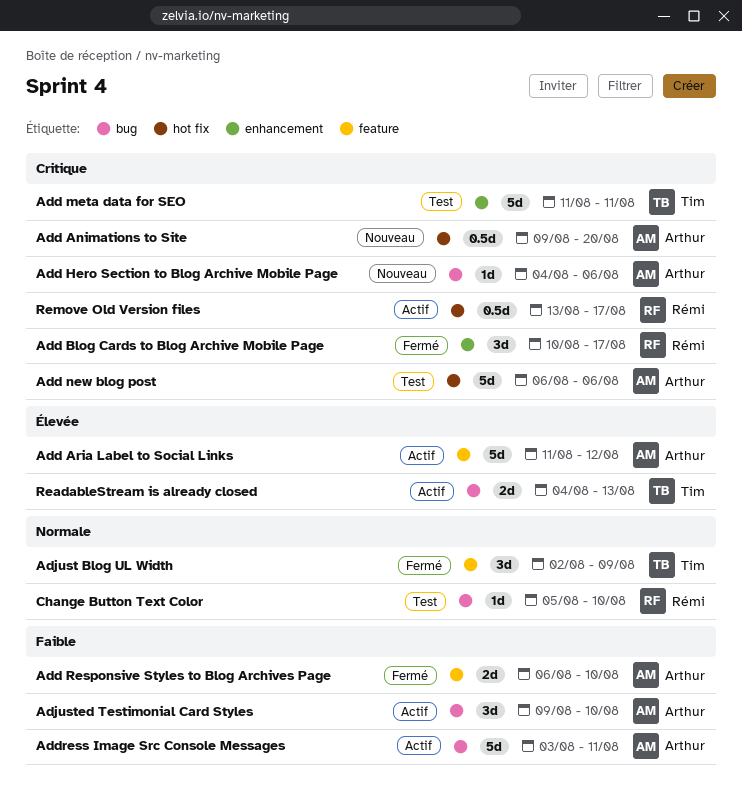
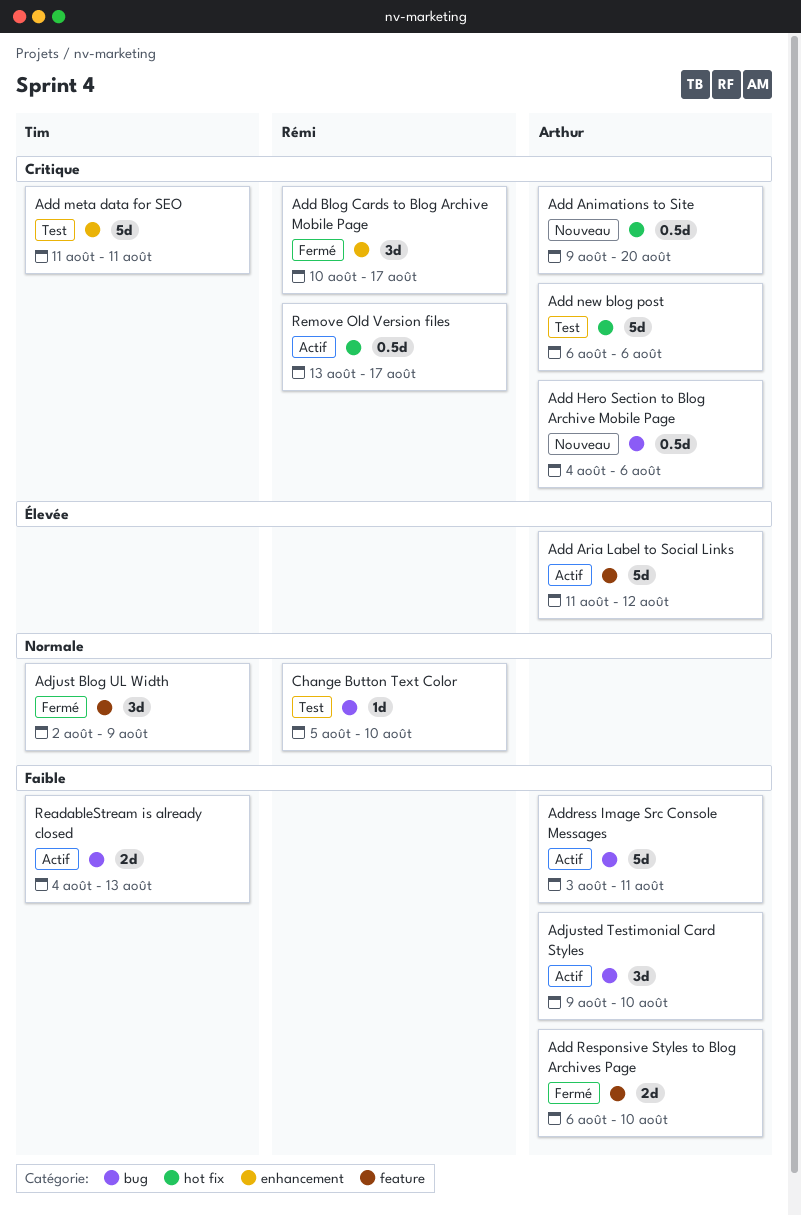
Add Hero Section to Blog Archive Mobile Page, estimate: 1d -> 0.5d
ReadableStream is already closed, priority: Élevée -> Faible

